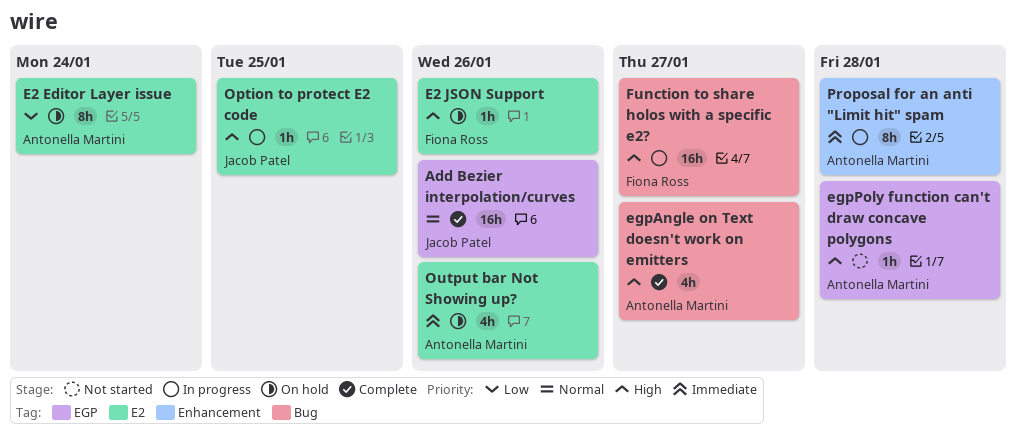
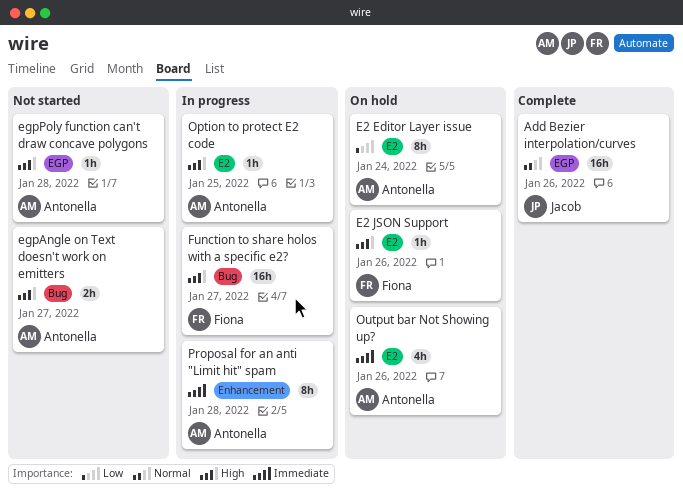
egpAngle on Text doesn't work on emitters, status: Complete -> Not started
egpAngle on Text doesn't work on emitters, estimate: 4h -> 2h
Option to protect E2 code, owner: Jacob Patel -> Antonella Martini

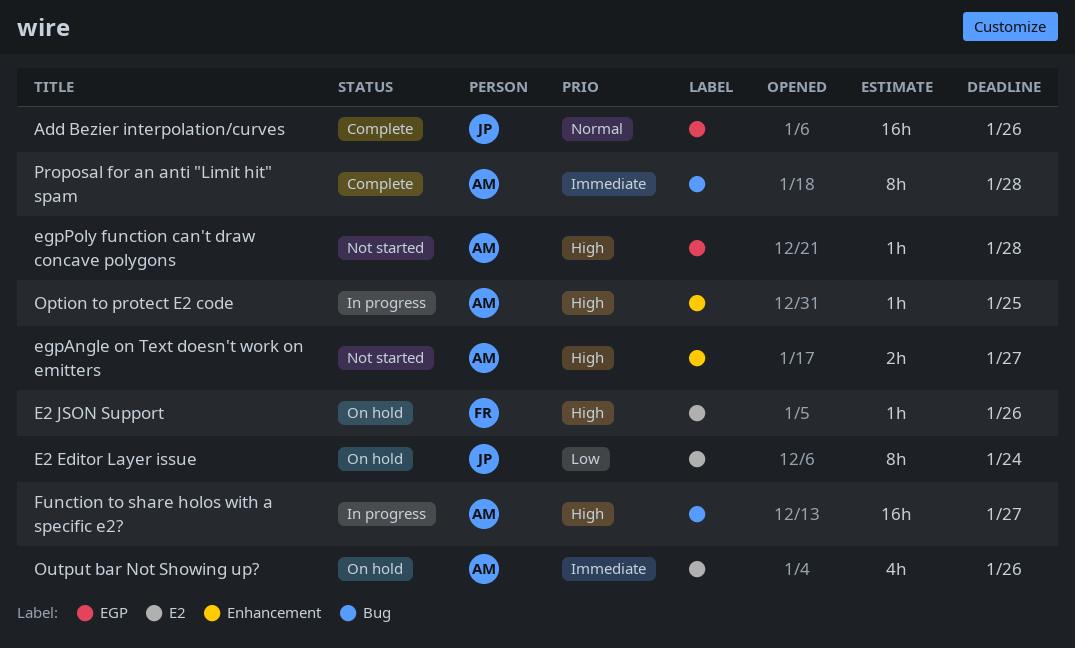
E2 Editor Layer issue, owner: Antonella -> Jacob
egpAngle on Text doesn't work on emitters, label: Bug -> Enhancement
Function to share holos with a specific e2?, owner: Fiona -> Antonella
Option to protect E2 code, label: E2 -> Enhancement
Proposal for an anti "Limit hit" spam, status: In progress -> Complete
Proposal for an anti "Limit hit" spam, label: Enhancement -> Bug

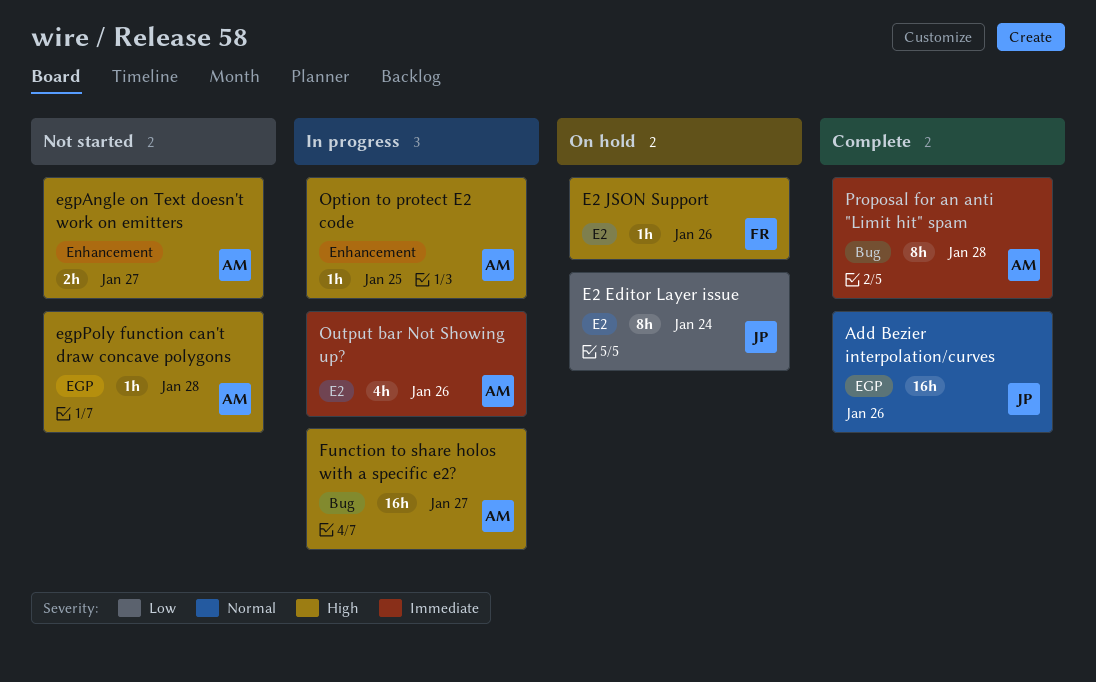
Output bar Not Showing up?, status: On hold -> In progress

